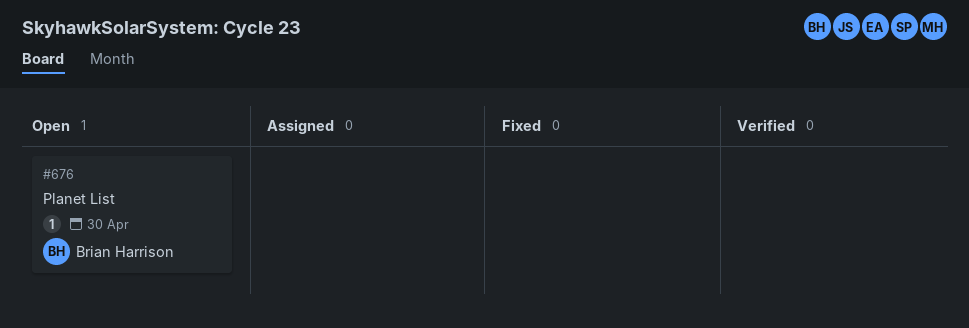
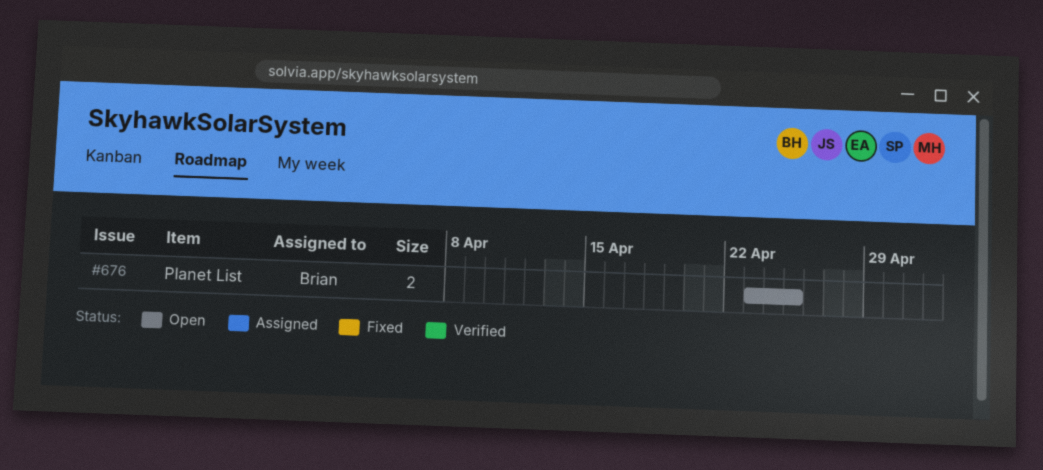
#676, estimate: 1 -> 2
#676, due: Apr 30 -> Apr 25

